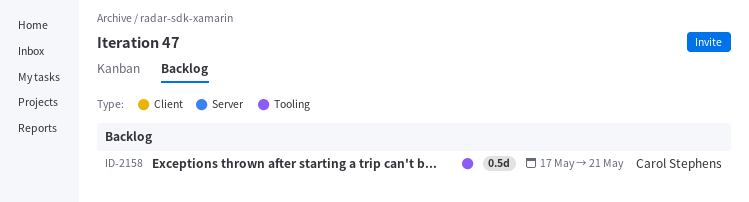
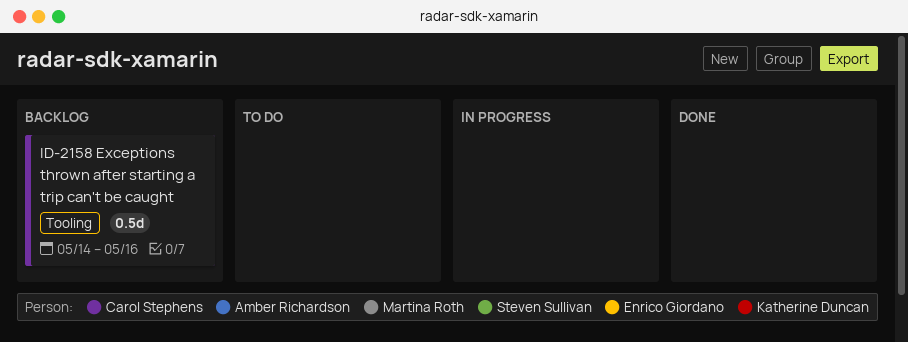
ID-2158, start: May 17 -> May 14
ID-2158, due: May 21 -> May 16

